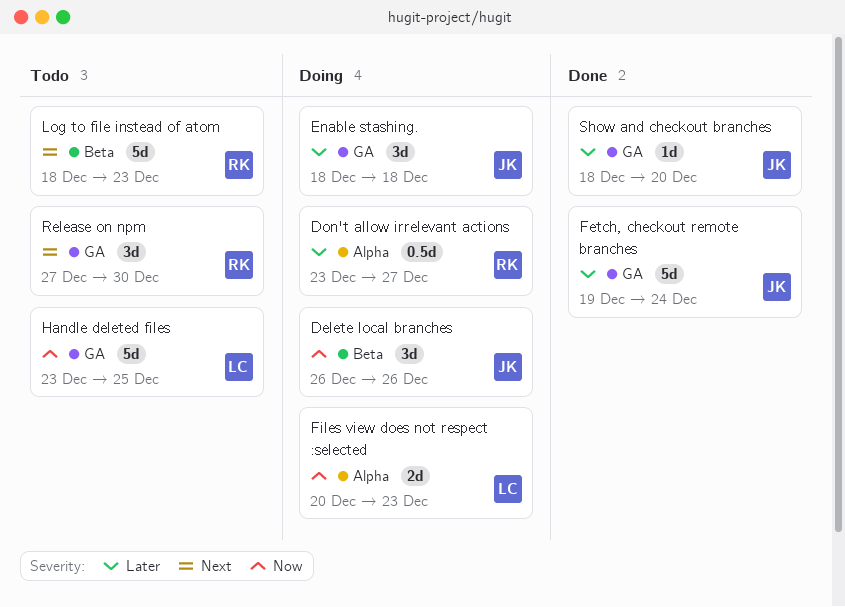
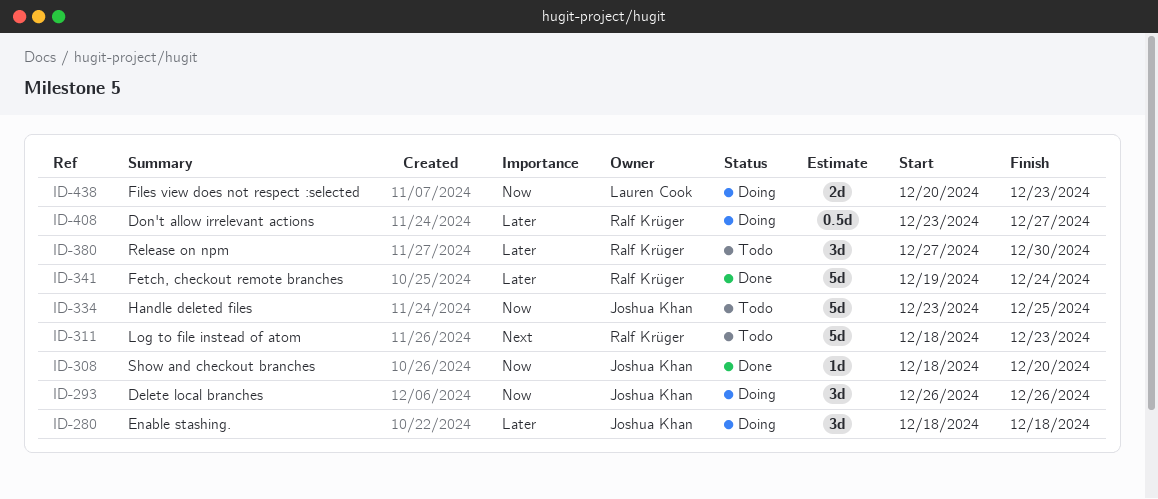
Fetch, checkout remote branches, owner: Joshua Khan -> Ralf Krüger
Handle deleted files, owner: Lauren Cook -> Joshua Khan
Release on npm, priority: Next -> Later
Show and checkout branches, priority: Later -> Now

